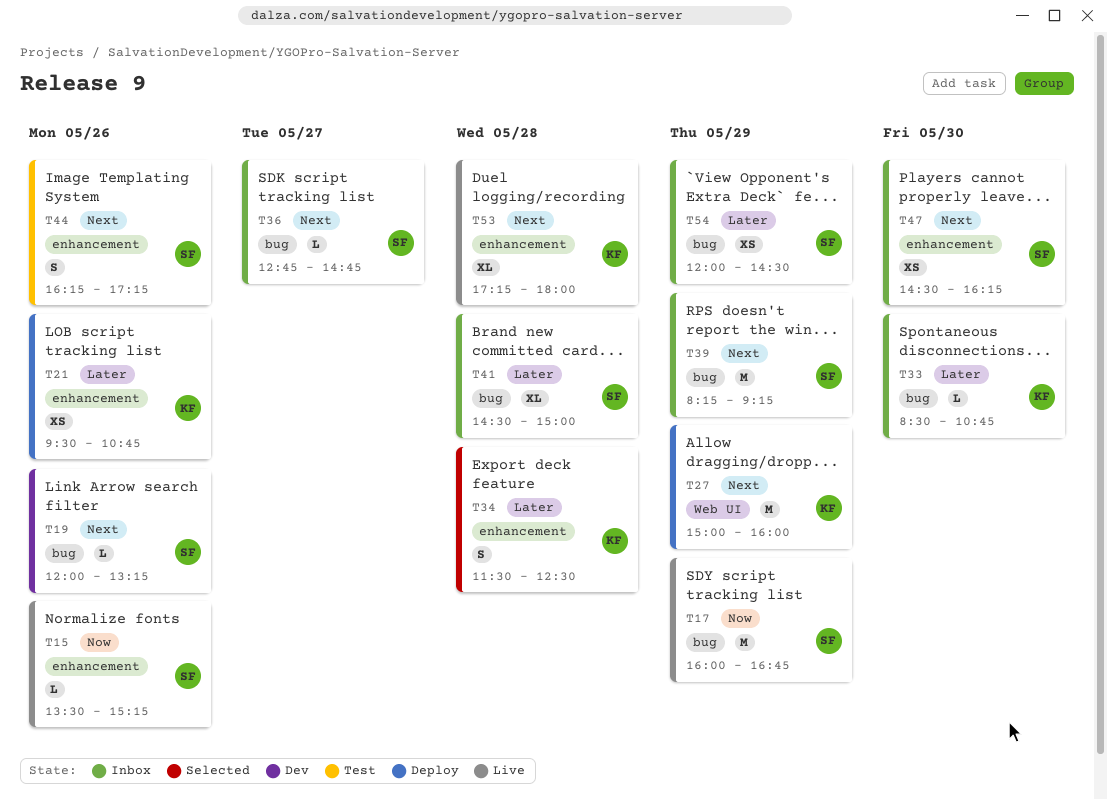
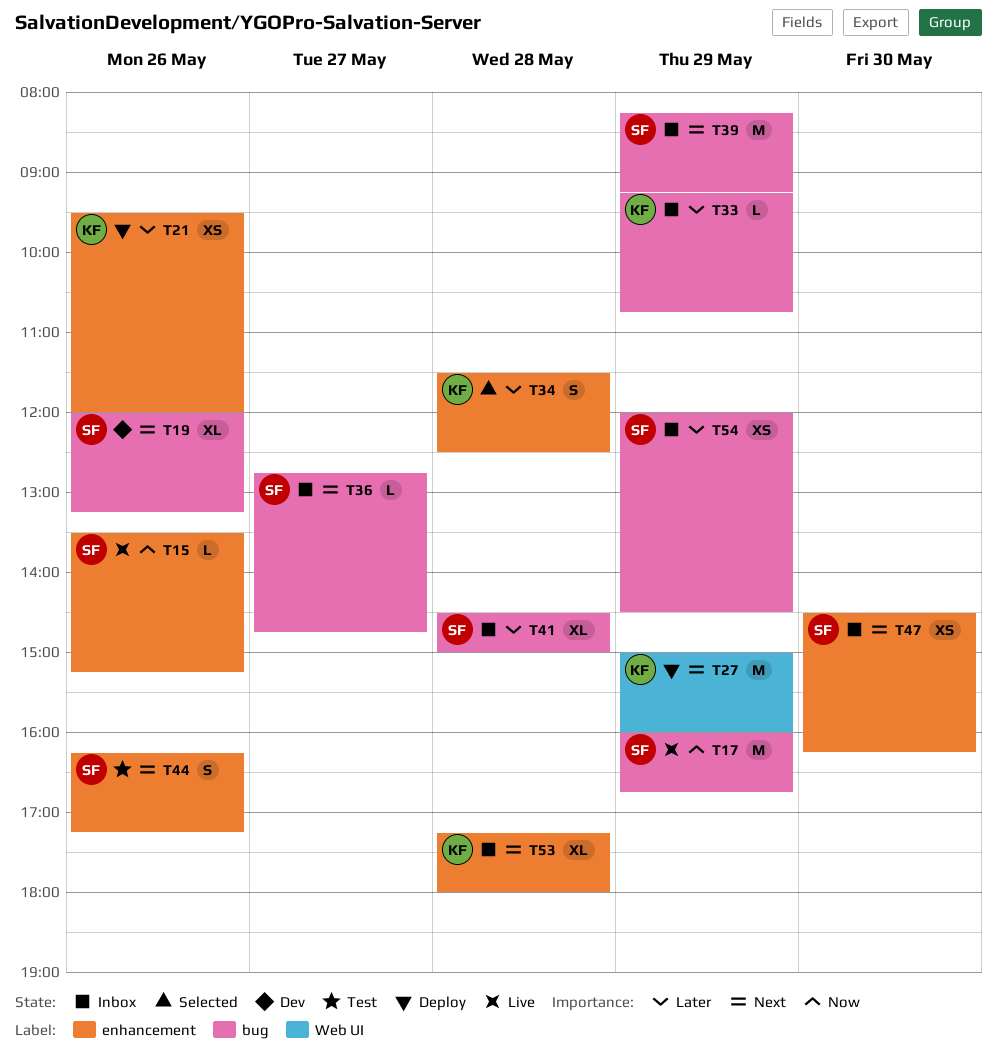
T19, estimate: L -> XL
T21, ends: 10:45 -> 12:00
T33, day: May 30 -> May 29
T33, begins: 08:30 -> 09:15
T53, status: Live -> Inbox

